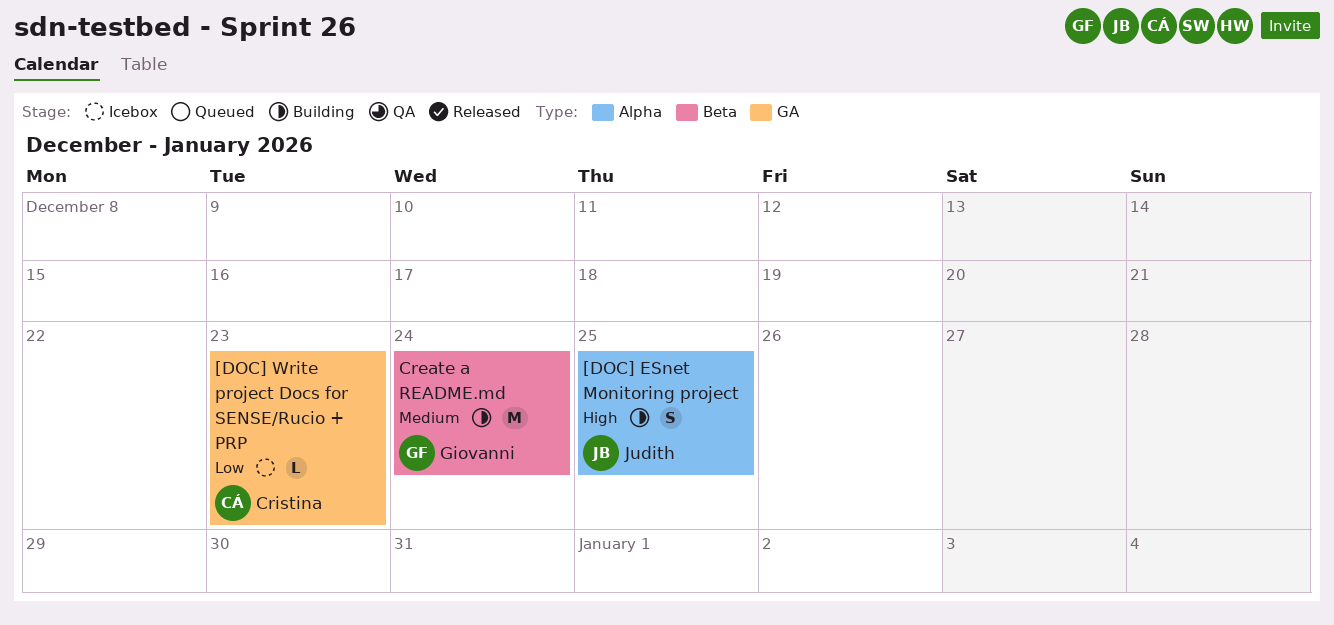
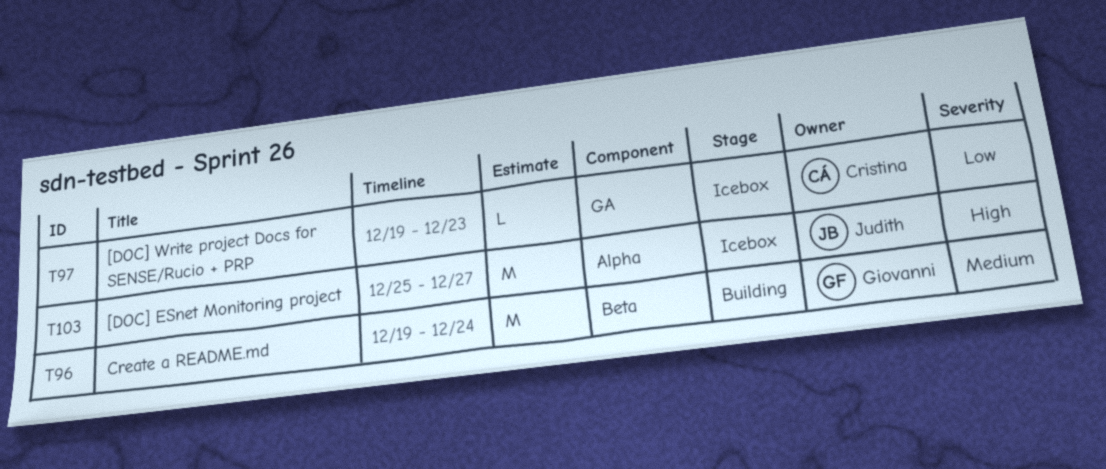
[DOC] ESnet Monitoring project, status: Building -> Icebox
[DOC] ESnet Monitoring project, estimate: S -> M
[DOC] ESnet Monitoring project, due: Dec 25 -> Dec 27

